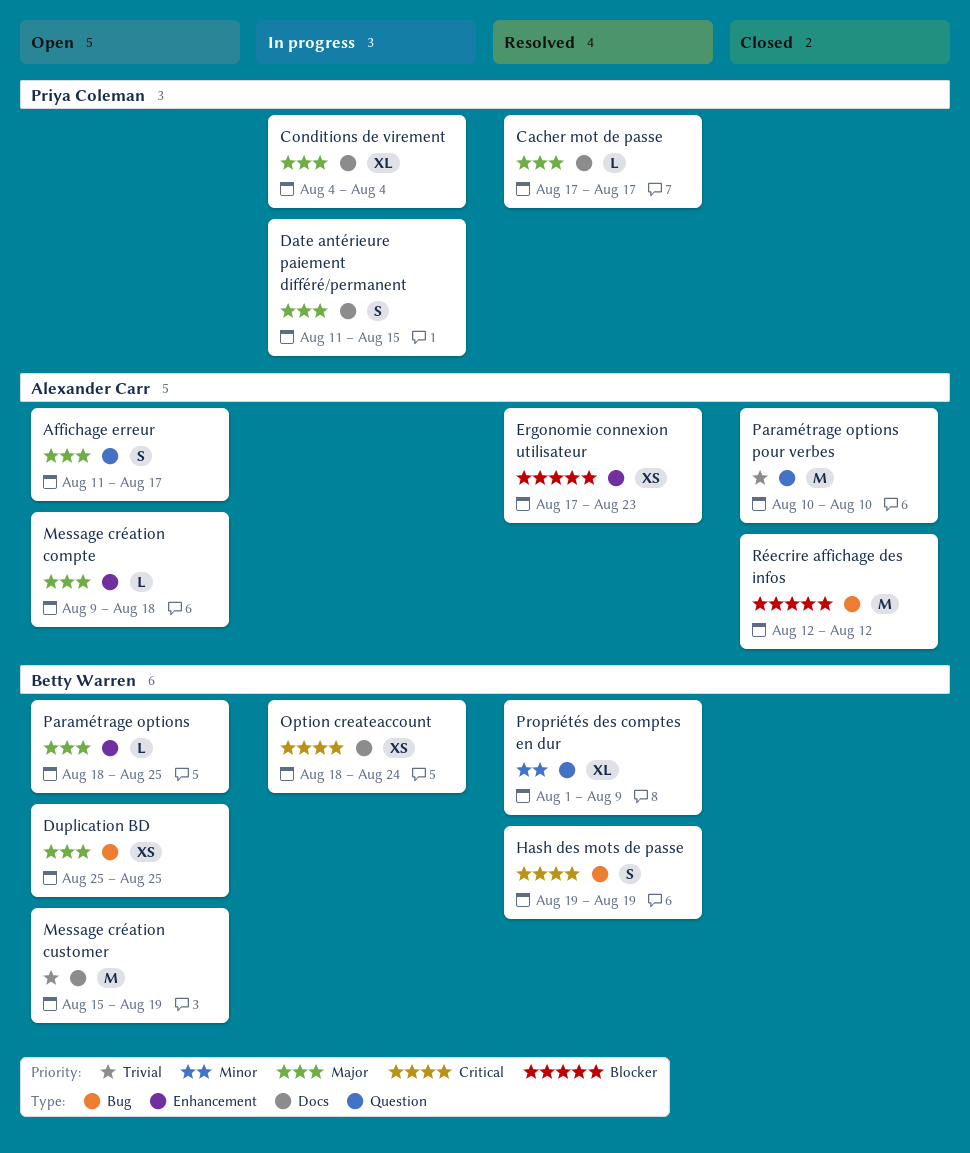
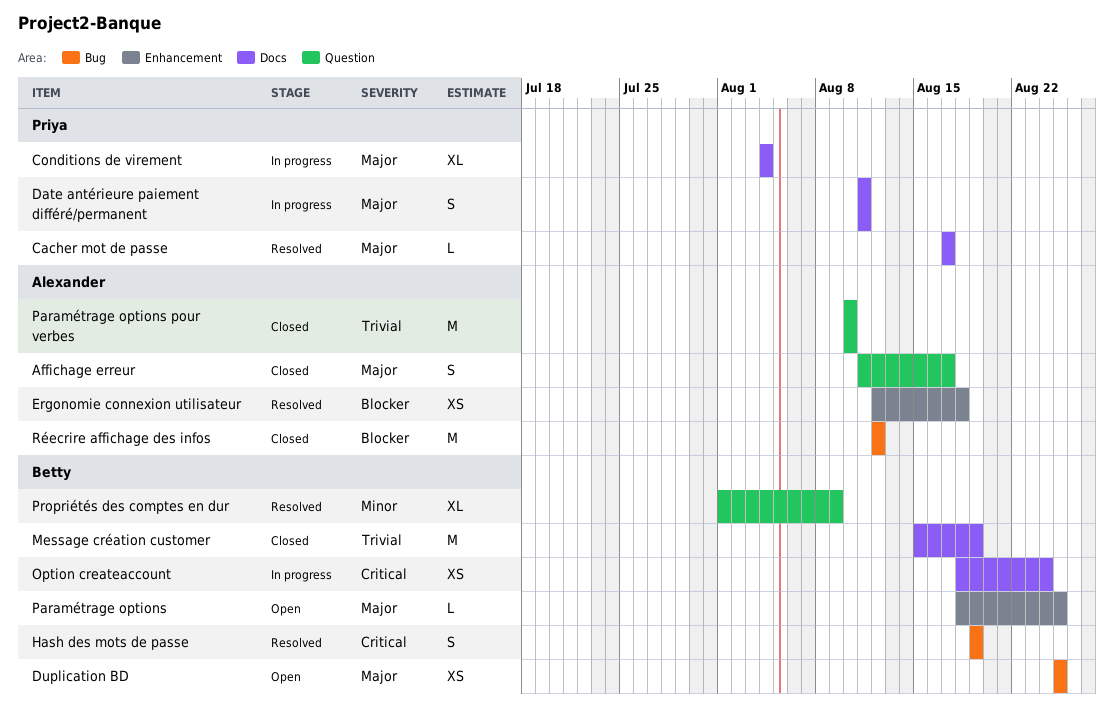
Affichage erreur, status: Open -> Closed
Date antérieure paiement différé/permanent, due: Aug 15 -> Aug 11
Ergonomie connexion utilisateur, start: Aug 17 -> Aug 12
Ergonomie connexion utilisateur, due: Aug 23 -> Aug 18
Message création compte: present -> none
Message création customer, status: Open -> Closed

